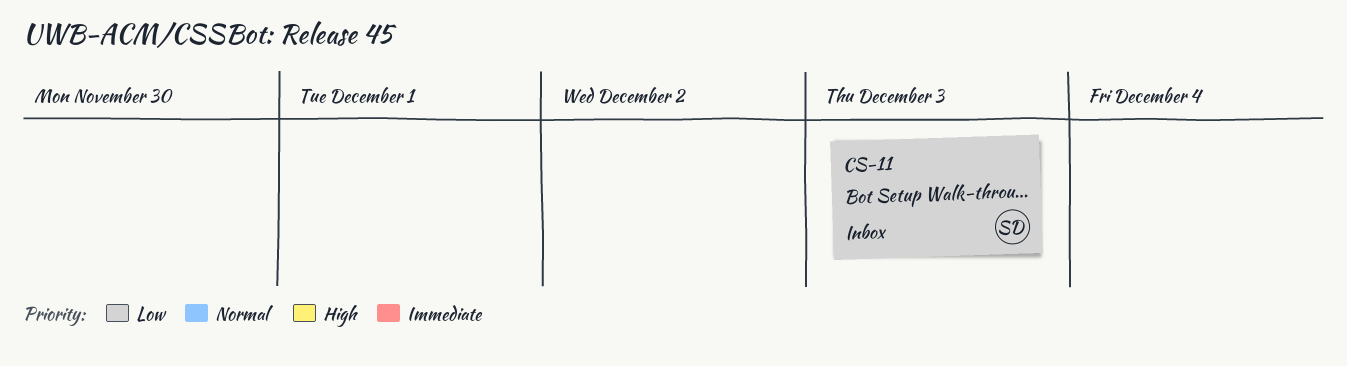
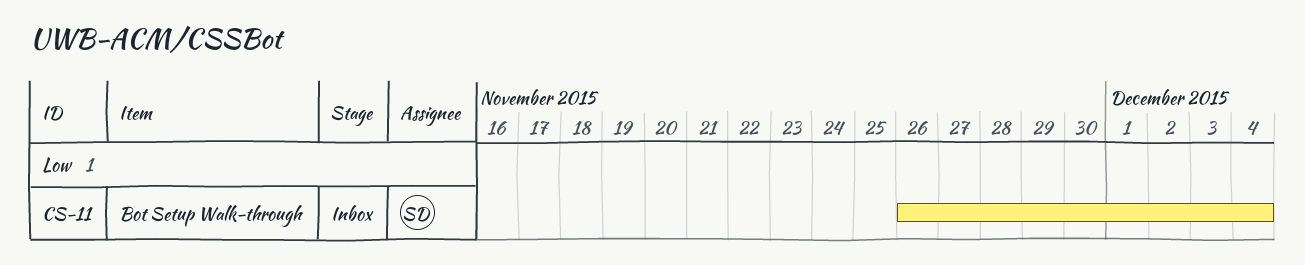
CS-11, due: Dec 3 -> Dec 4

